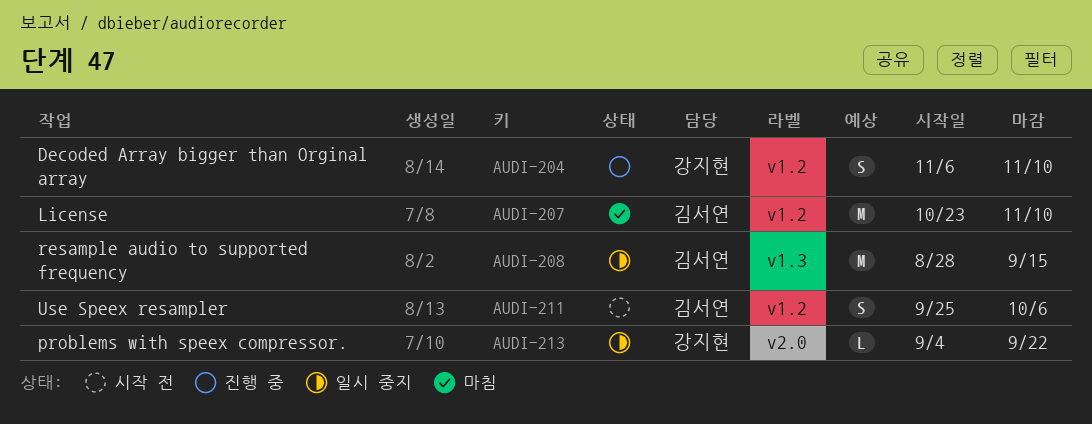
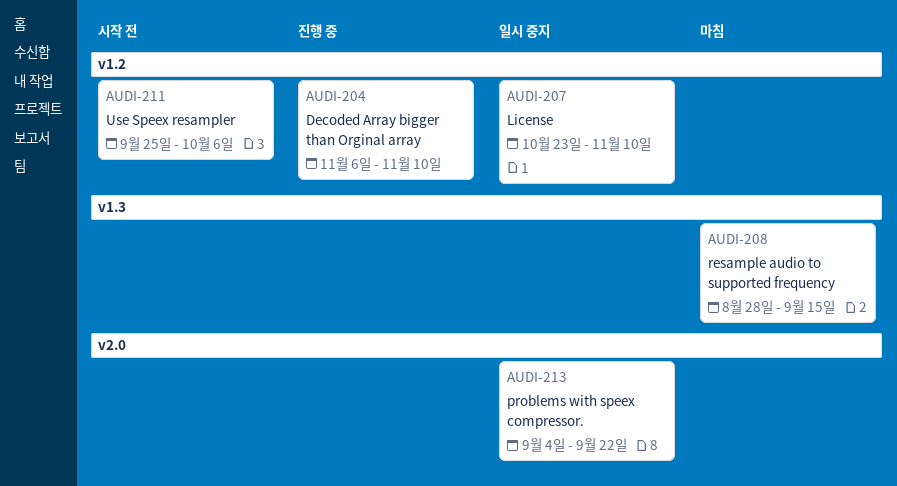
AUDI-207, status: 마침 -> 일시 중지
AUDI-208, status: 일시 중지 -> 마침

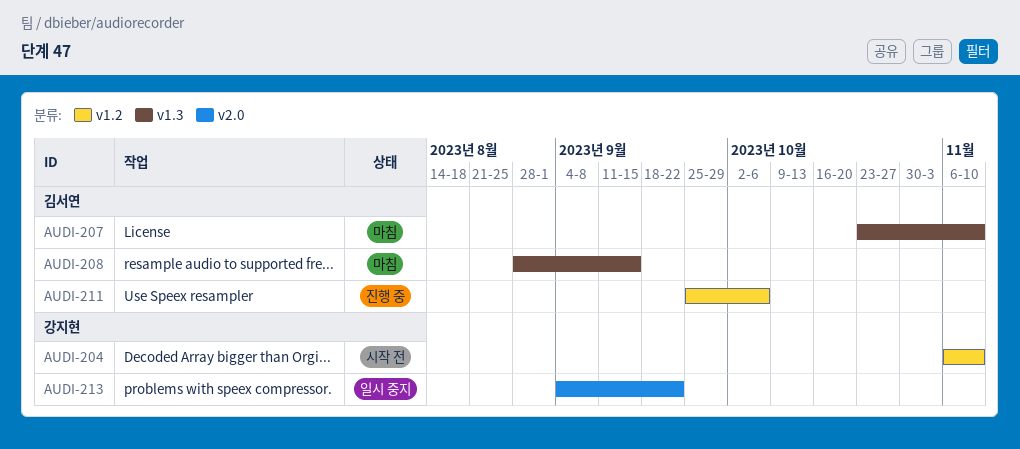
AUDI-204, status: 진행 중 -> 시작 전
AUDI-207, status: 일시 중지 -> 마침
AUDI-207, label: v1.2 -> v1.3
AUDI-211, status: 시작 전 -> 진행 중

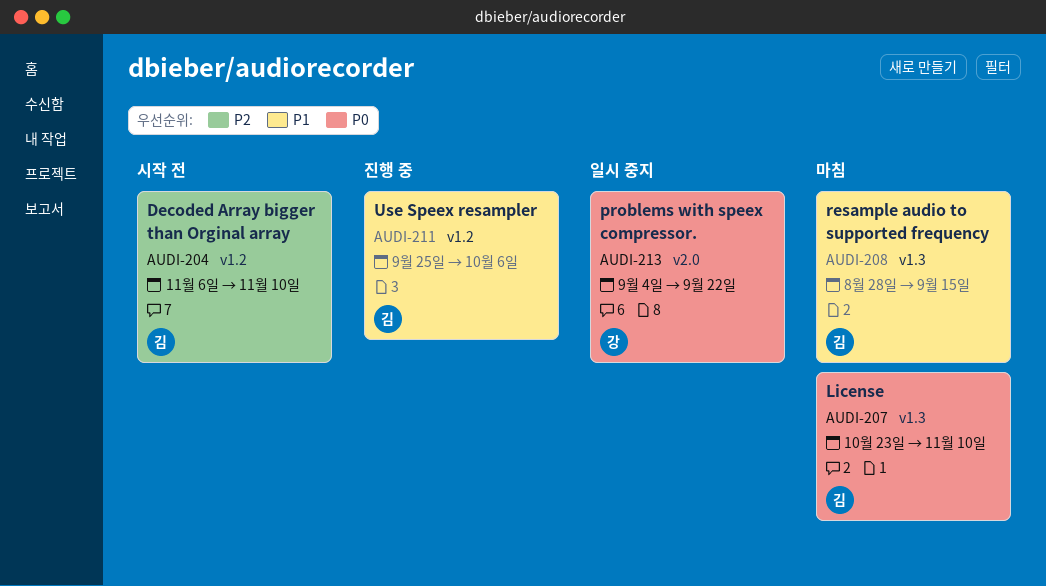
AUDI-204, owner: 강지현 -> 김서연

